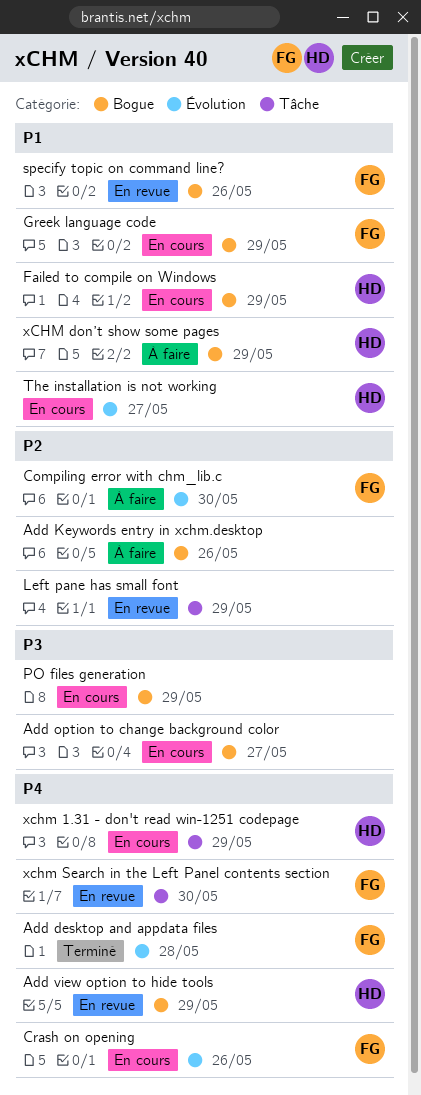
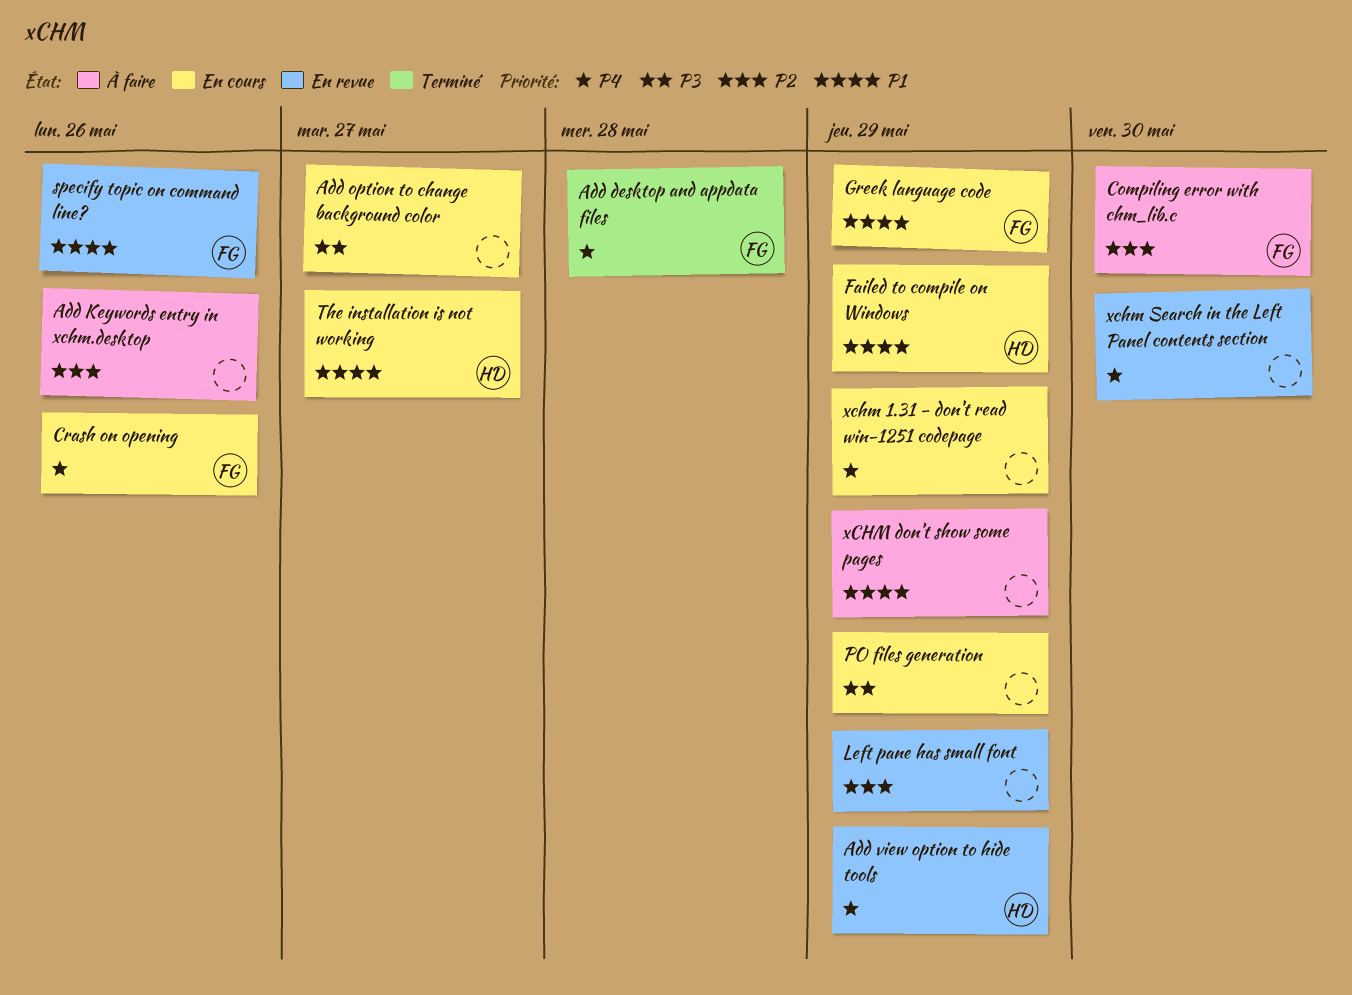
xchm 1.31 - don't read win-1251 codepage, owner: HD -> none
xCHM don’t show some pages, owner: HD -> none
xchm Search in the Left Panel contents section, owner: FG -> none

